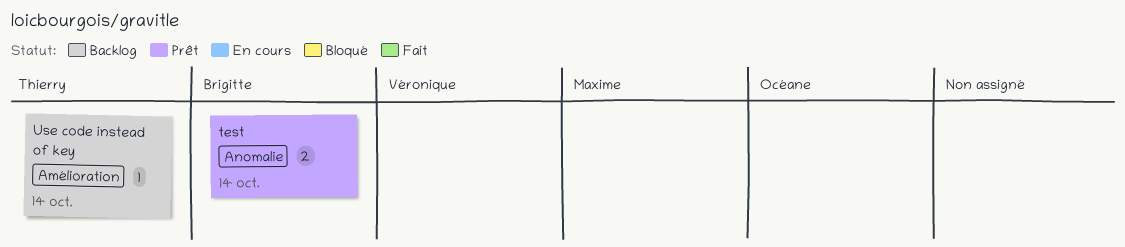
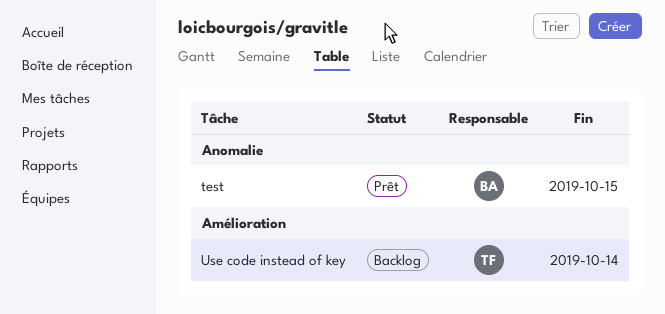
test, due: Oct 14 -> Oct 15

